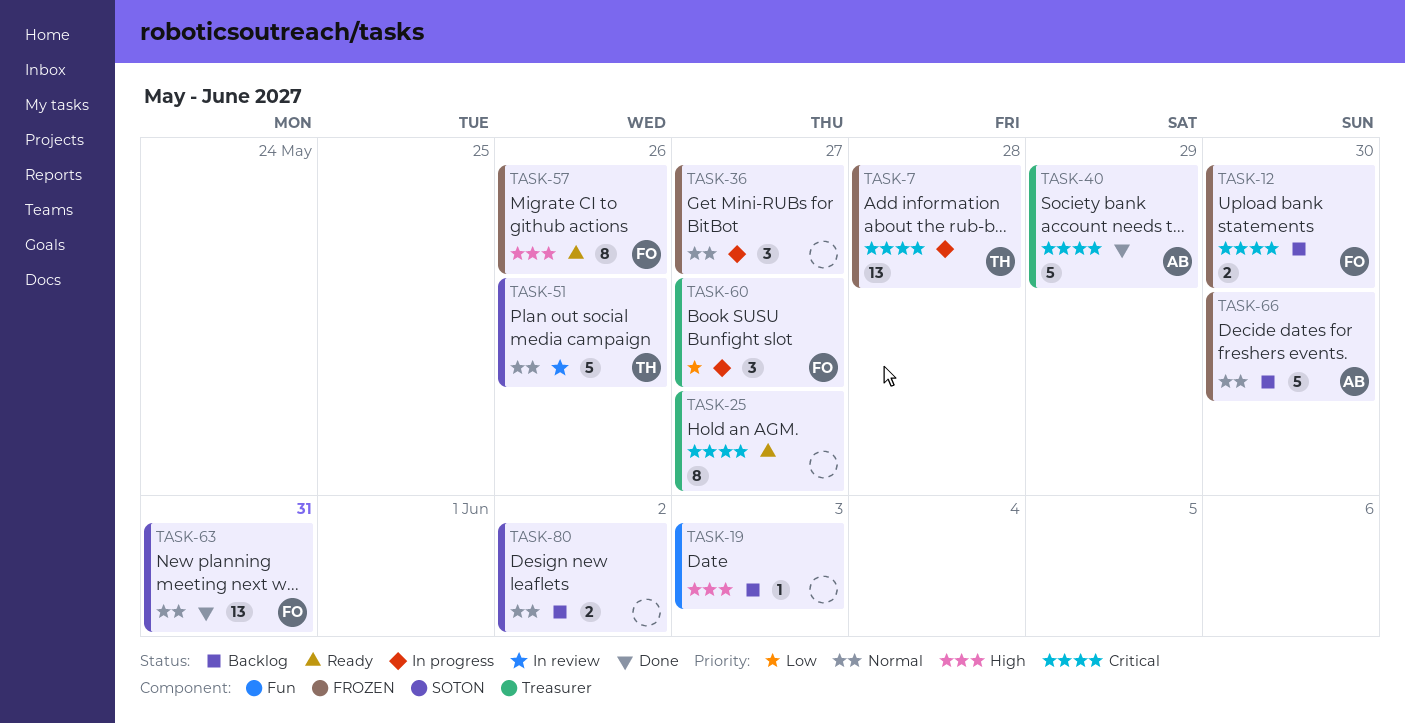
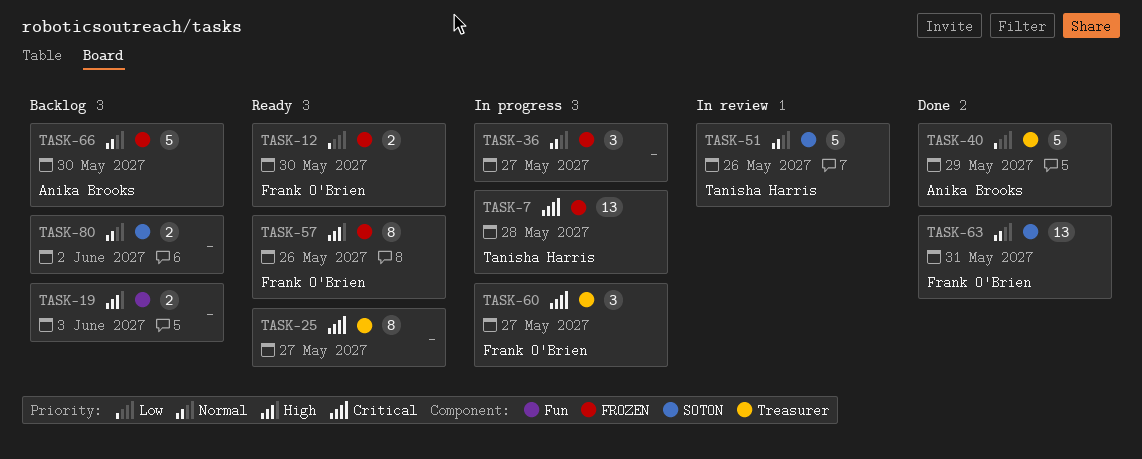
TASK-12, status: Backlog -> Ready
TASK-12, priority: Critical -> Low
TASK-19, estimate: 1 -> 2
TASK-40, priority: Critical -> Low
TASK-60, priority: Low -> Critical

